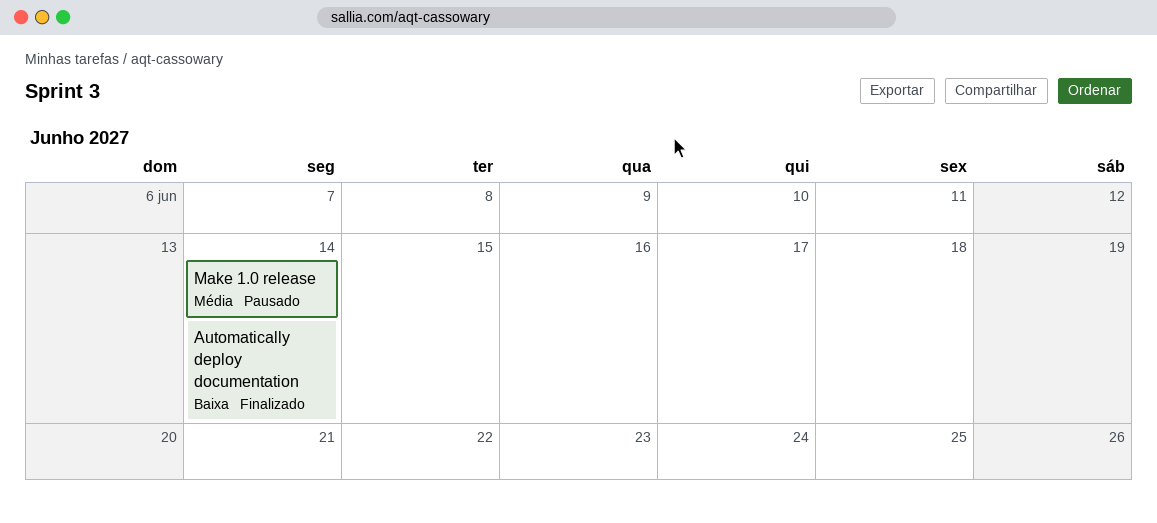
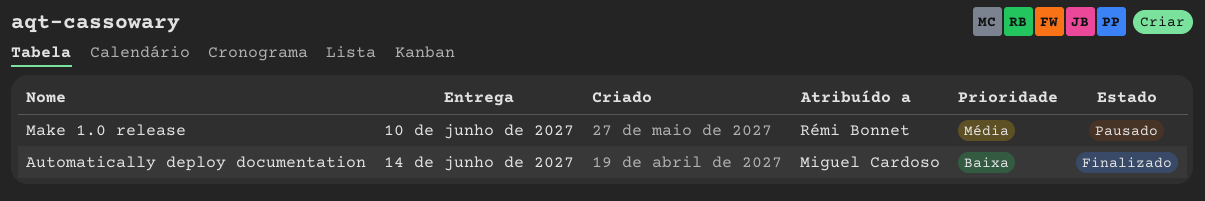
Make 1.0 release, due: Jun 14 -> Jun 10

